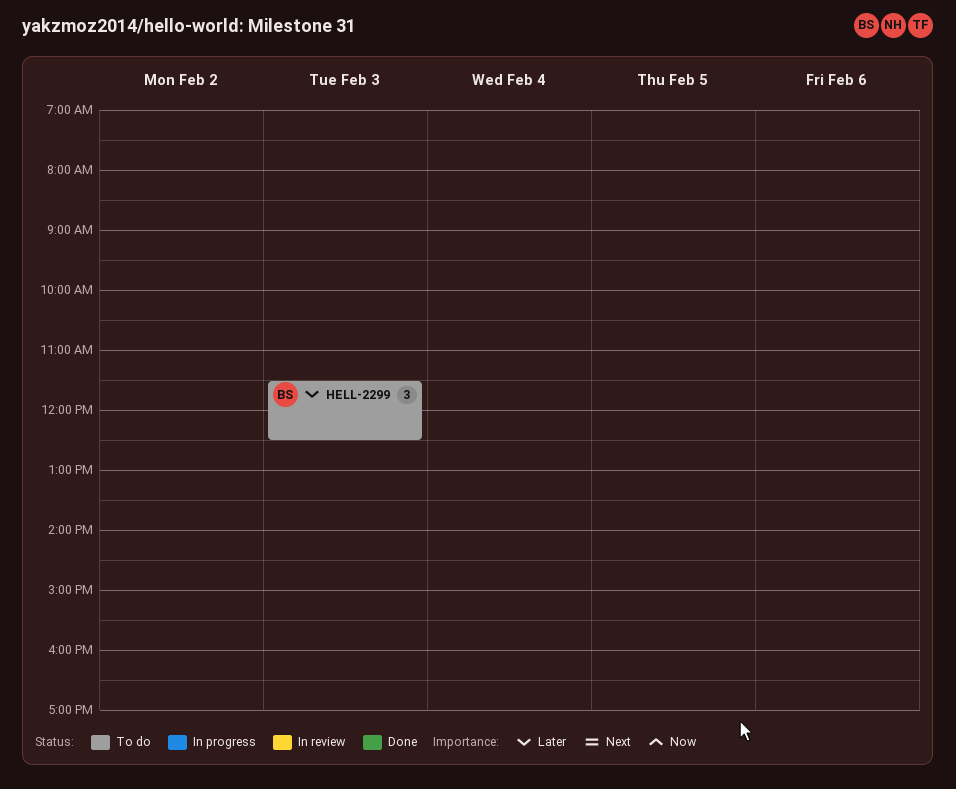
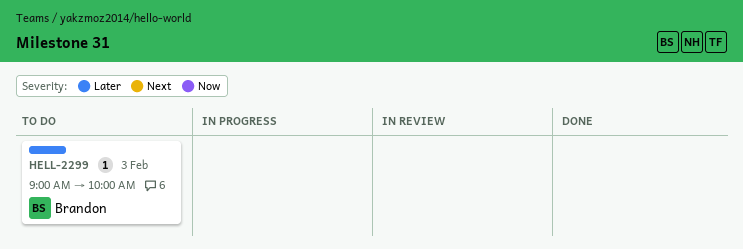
HELL-2299, estimate: 3 -> 1
HELL-2299, begins: 11:30 -> 09:00
HELL-2299, ends: 12:30 -> 10:00

